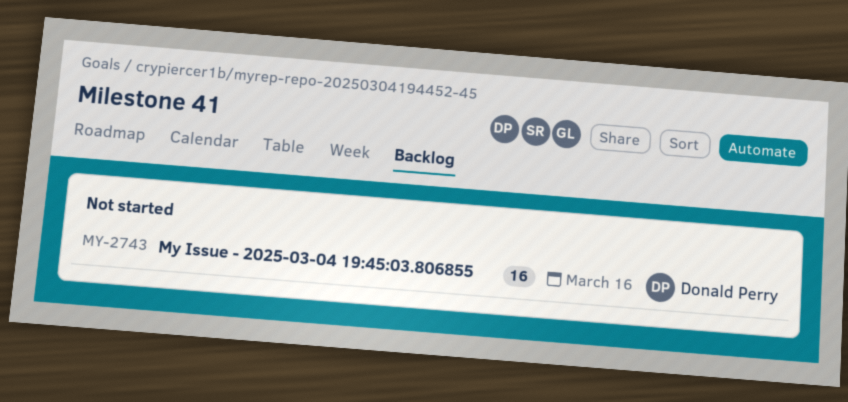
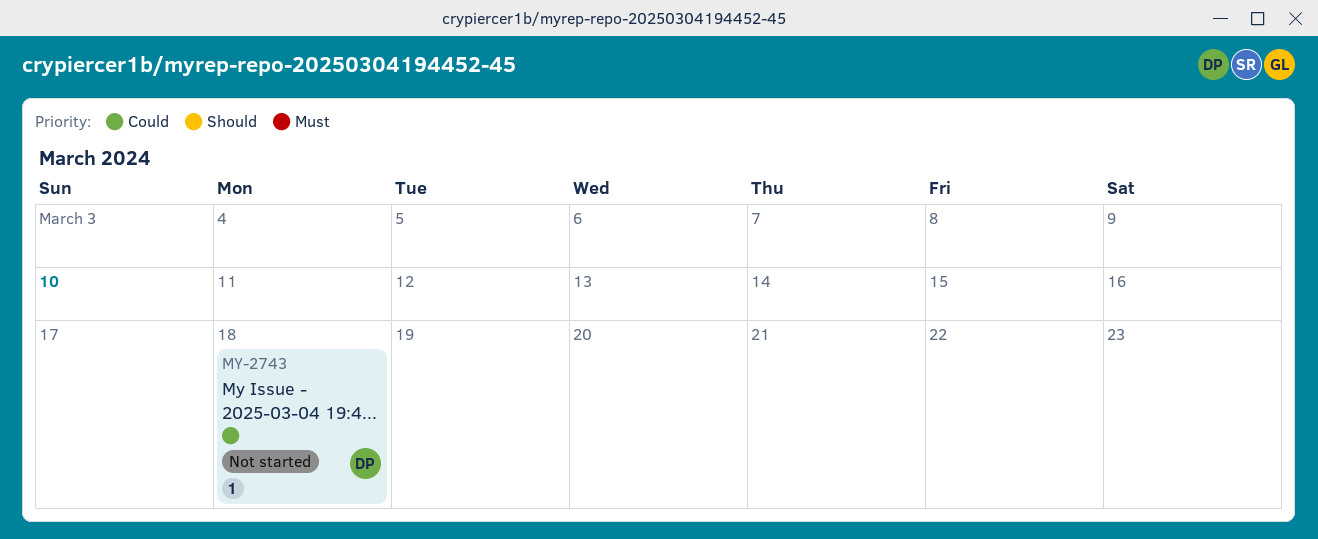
MY-2743, estimate: 16 -> 1
MY-2743, due: Mar 16 -> Mar 18

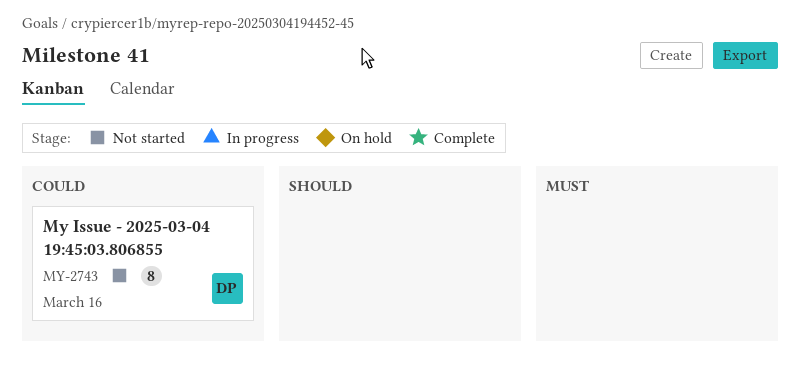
MY-2743, estimate: 1 -> 8
MY-2743, due: Mar 18 -> Mar 16

